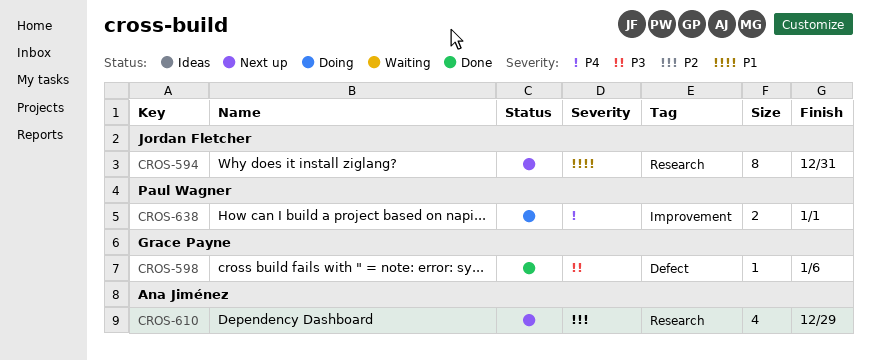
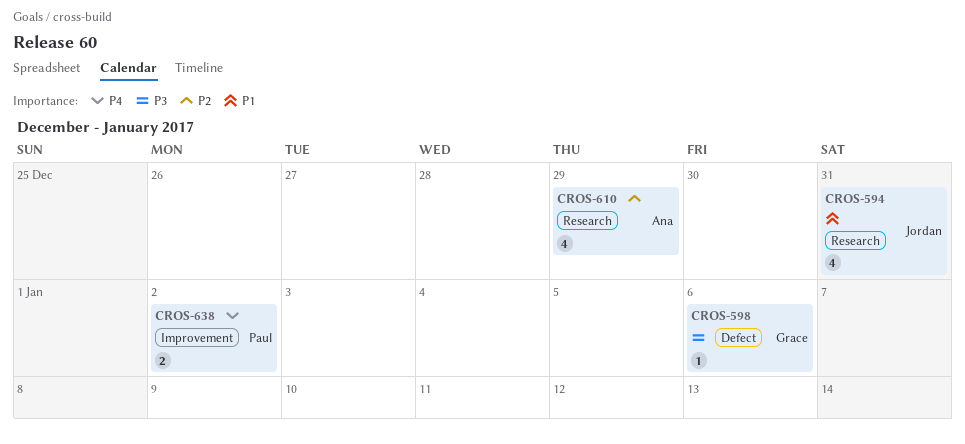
CROS-594, estimate: 8 -> 4
CROS-638, due: Jan 1 -> Jan 2

